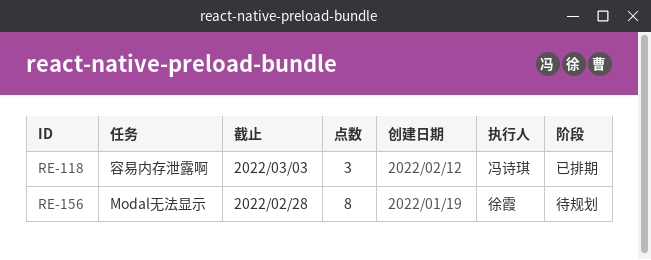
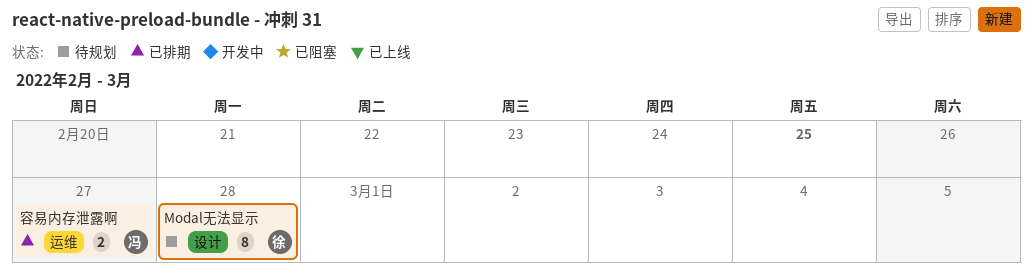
容易内存泄露啊, estimate: 3 -> 2
容易内存泄露啊, due: Mar 3 -> Feb 27

